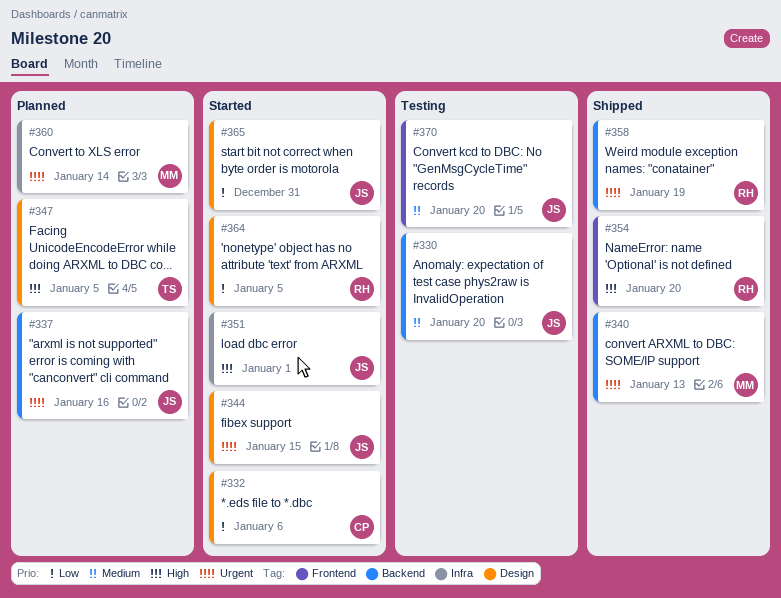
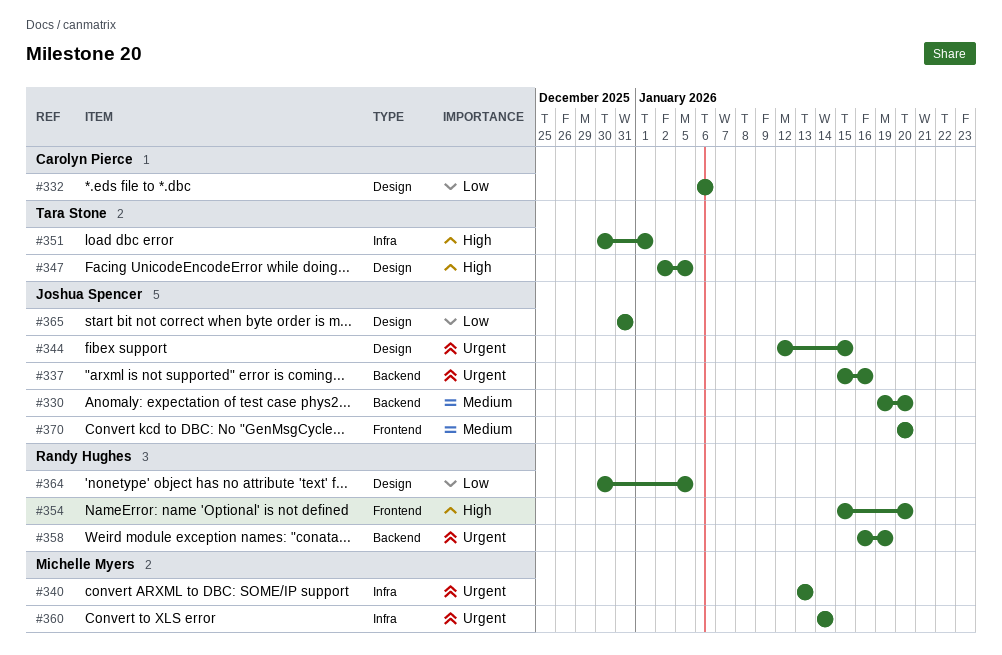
#340, label: Backend -> Infra
#351, owner: Joshua Spencer -> Tara Stone

